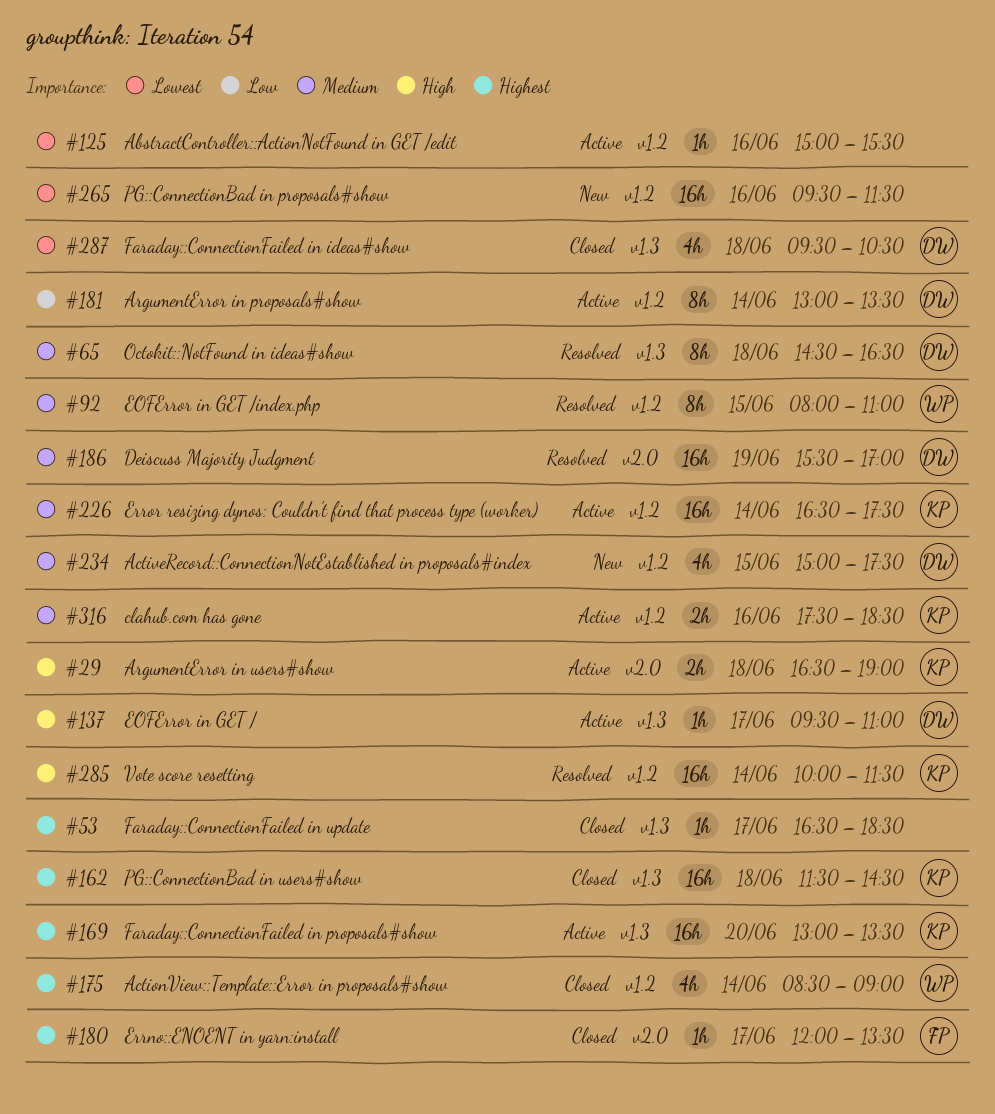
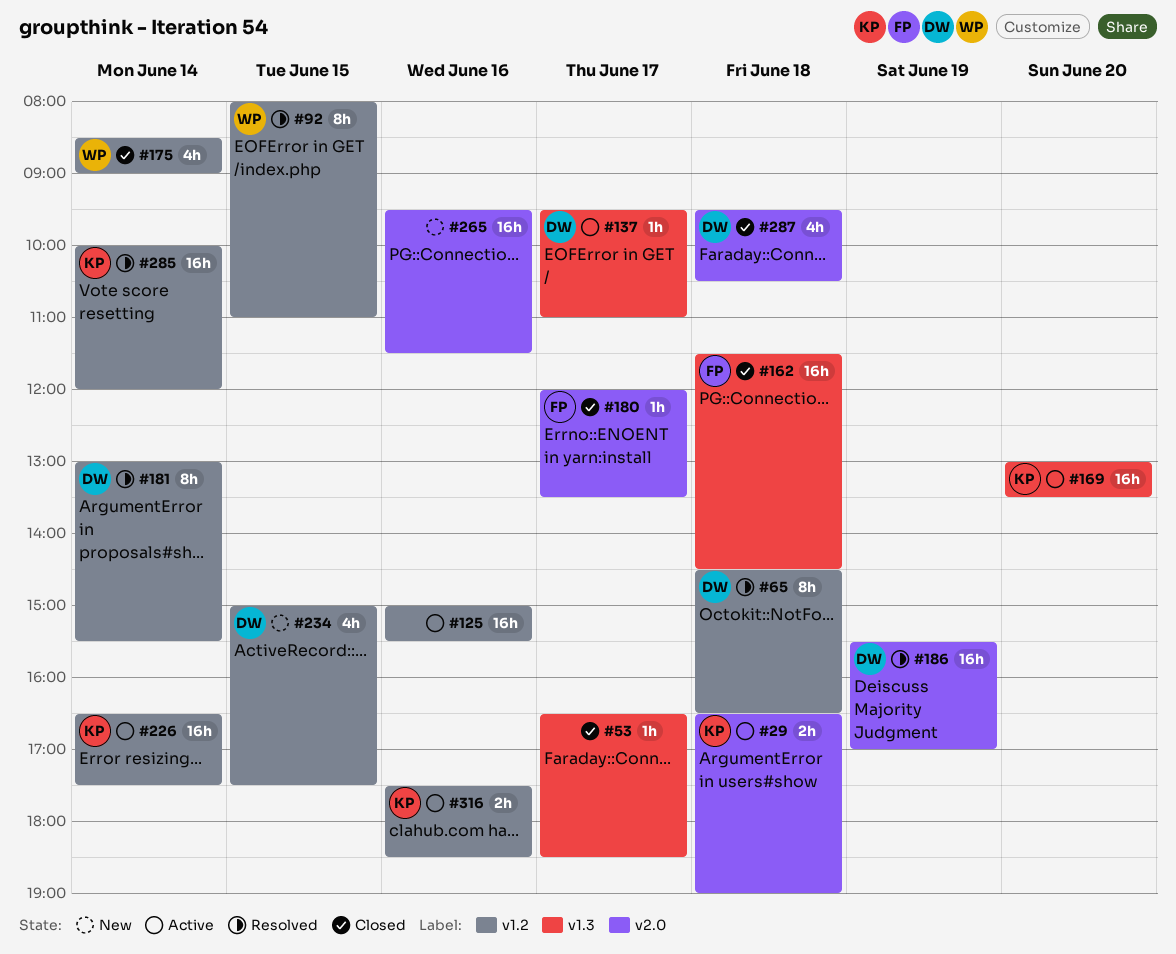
#65, label: v1.3 -> v1.2
#125, estimate: 1h -> 16h
#162, owner: KP -> FP
#181, status: Active -> Resolved
#181, ends: 13:30 -> 15:30
#265, label: v1.2 -> v2.0
#285, ends: 11:30 -> 12:00
#287, label: v1.3 -> v2.0

